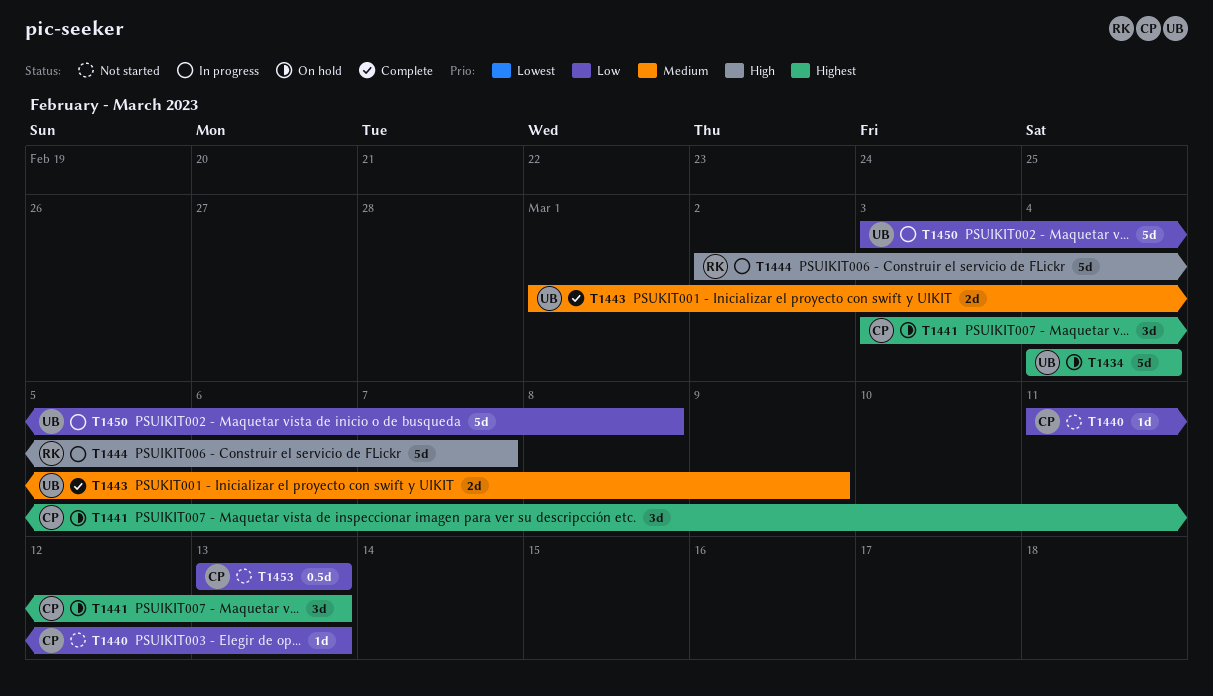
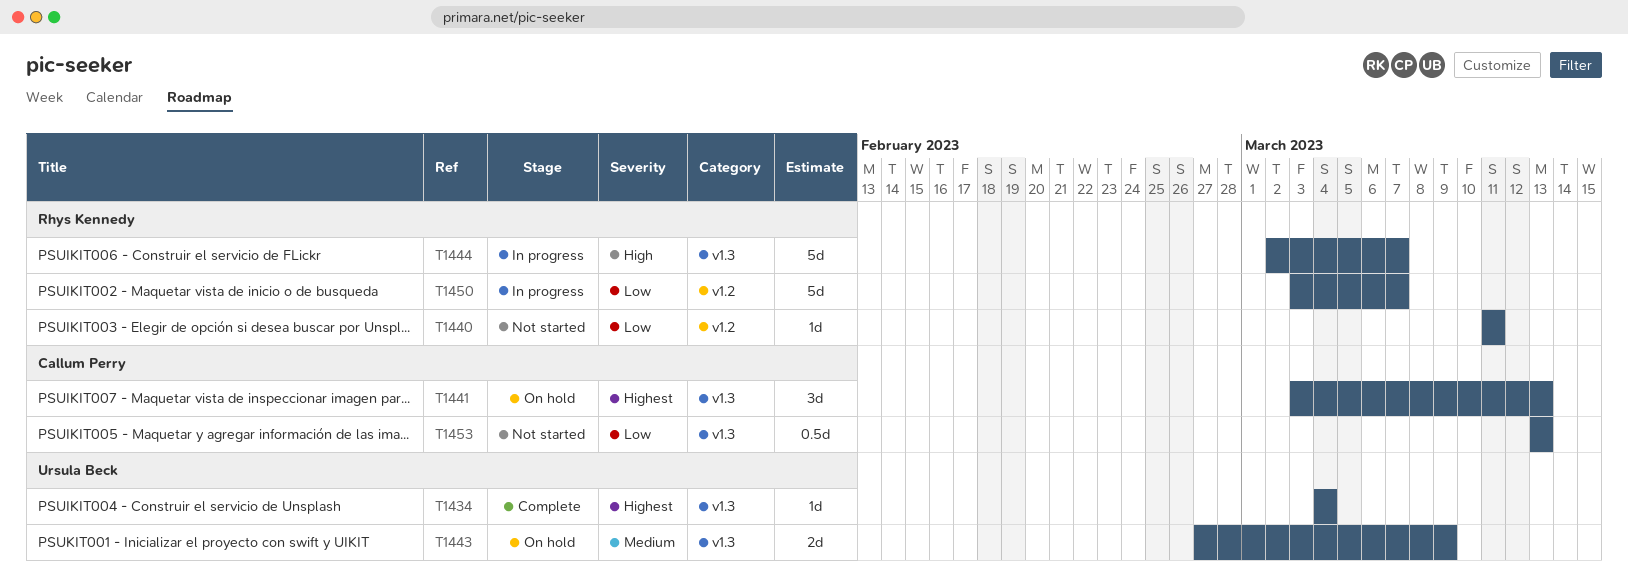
T1434, status: On hold -> Complete
T1434, estimate: 5d -> 1d
T1440, owner: Callum Perry -> Rhys Kennedy
T1440, due: Mar 13 -> Mar 11
T1443, status: Complete -> On hold
T1443, start: Mar 1 -> Feb 27
T1450, owner: Ursula Beck -> Rhys Kennedy
T1450, due: Mar 8 -> Mar 7

